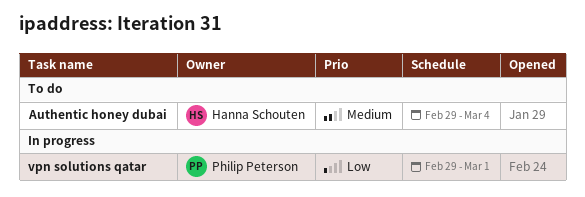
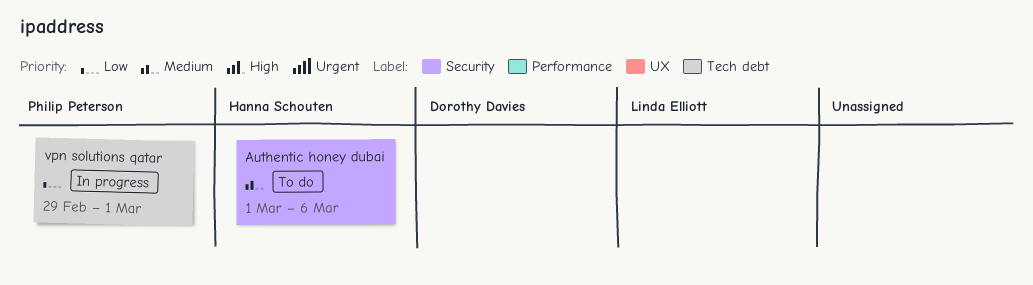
Authentic honey dubai, start: Feb 29 -> Mar 1
Authentic honey dubai, due: Mar 4 -> Mar 6

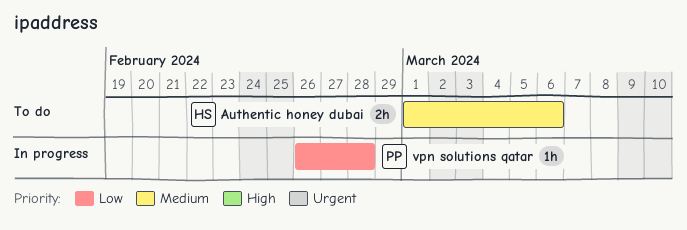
vpn solutions qatar, start: Feb 29 -> Feb 26
vpn solutions qatar, due: Mar 1 -> Feb 28

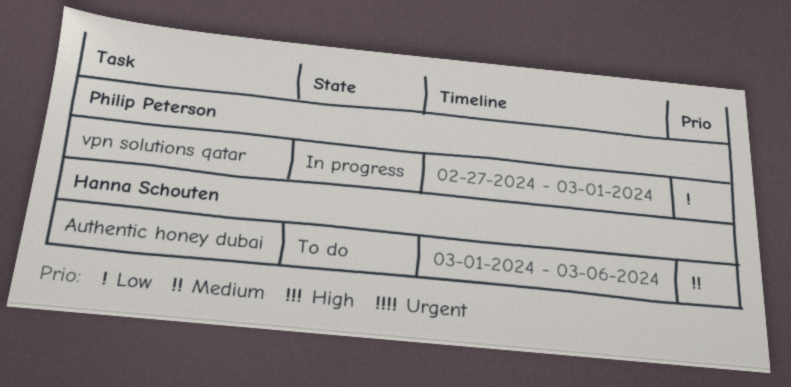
vpn solutions qatar, start: Feb 26 -> Feb 27
vpn solutions qatar, due: Feb 28 -> Mar 1

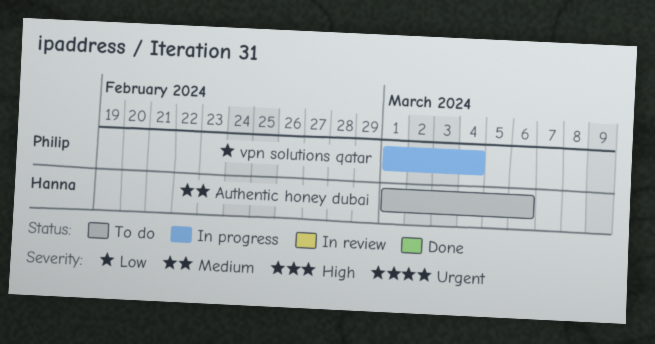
vpn solutions qatar, start: Feb 27 -> Mar 1
vpn solutions qatar, due: Mar 1 -> Mar 4

